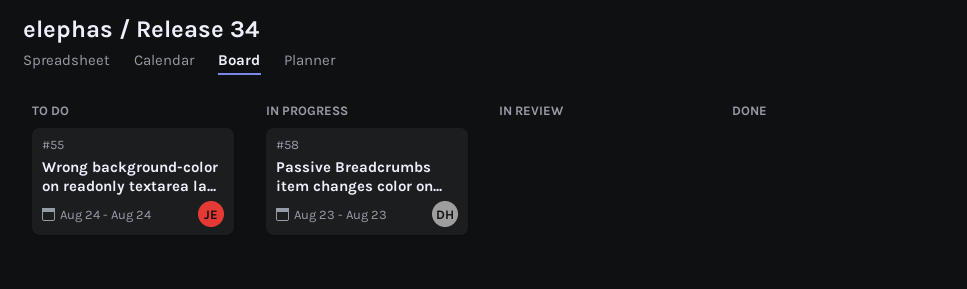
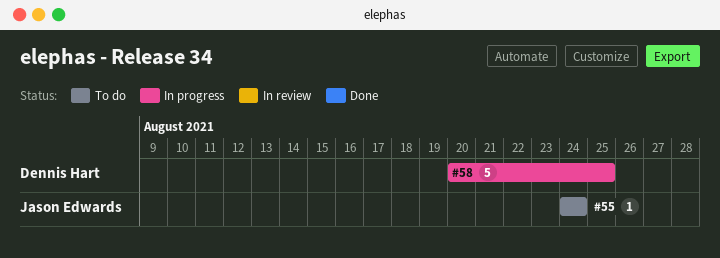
#58, start: Aug 23 -> Aug 20
#58, due: Aug 23 -> Aug 25

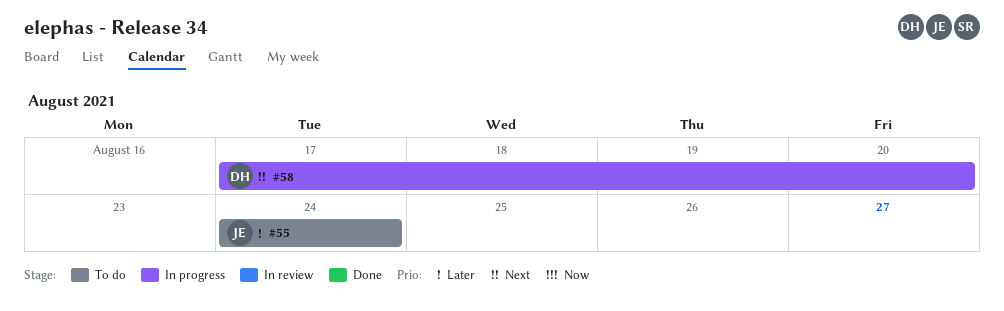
#58, start: Aug 20 -> Aug 17
#58, due: Aug 25 -> Aug 20

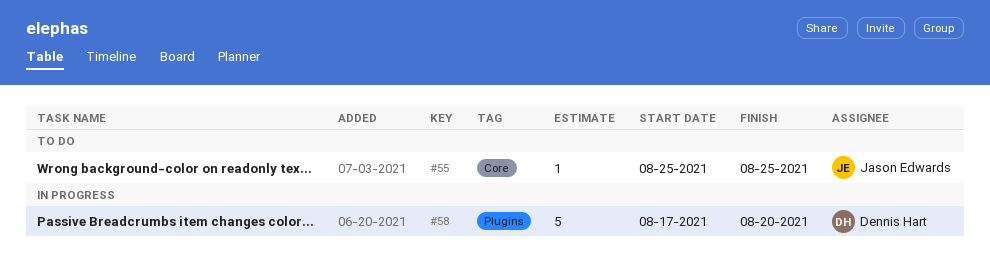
#55, start: Aug 24 -> Aug 25
#55, due: Aug 24 -> Aug 25

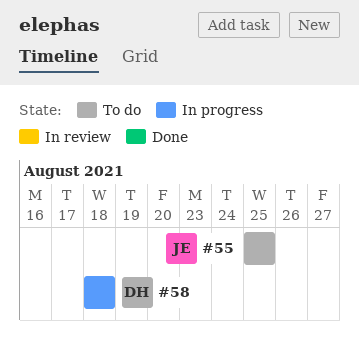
#58, start: Aug 17 -> Aug 18
#58, due: Aug 20 -> Aug 18

